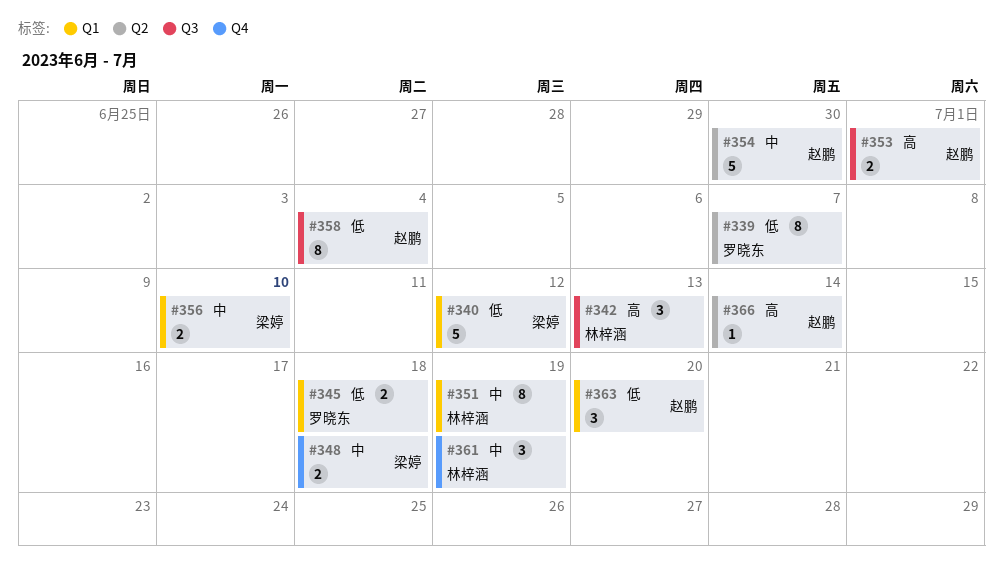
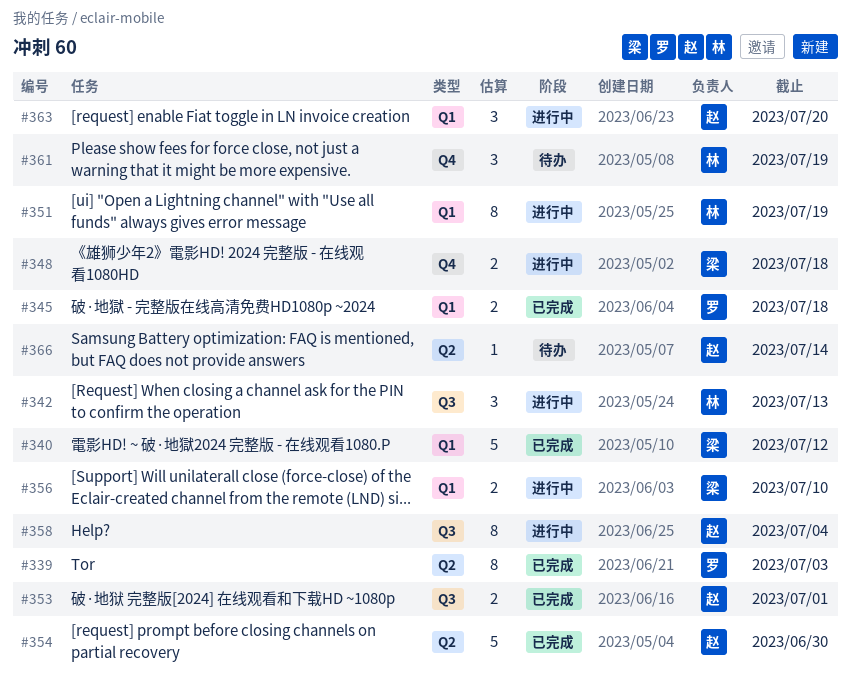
#339, due: Jul 7 -> Jul 3

